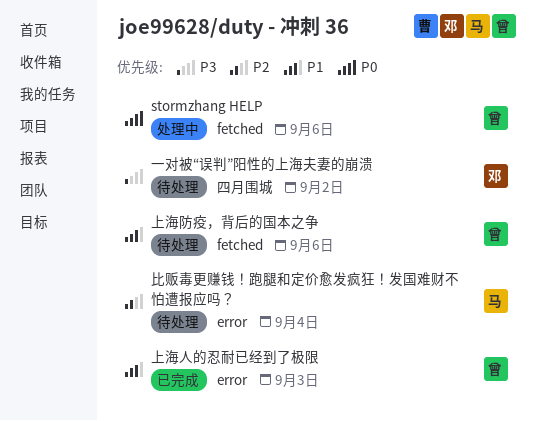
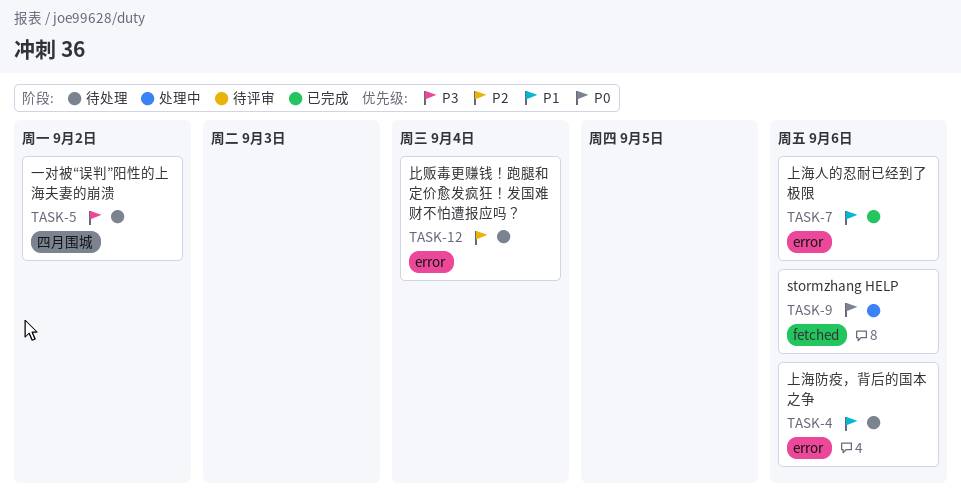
上海人的忍耐已经到了极限, due: Sep 3 -> Sep 6
上海防疫，背后的国本之争, label: fetched -> error

